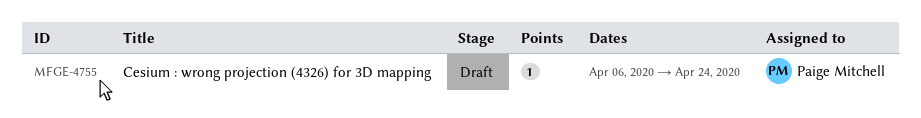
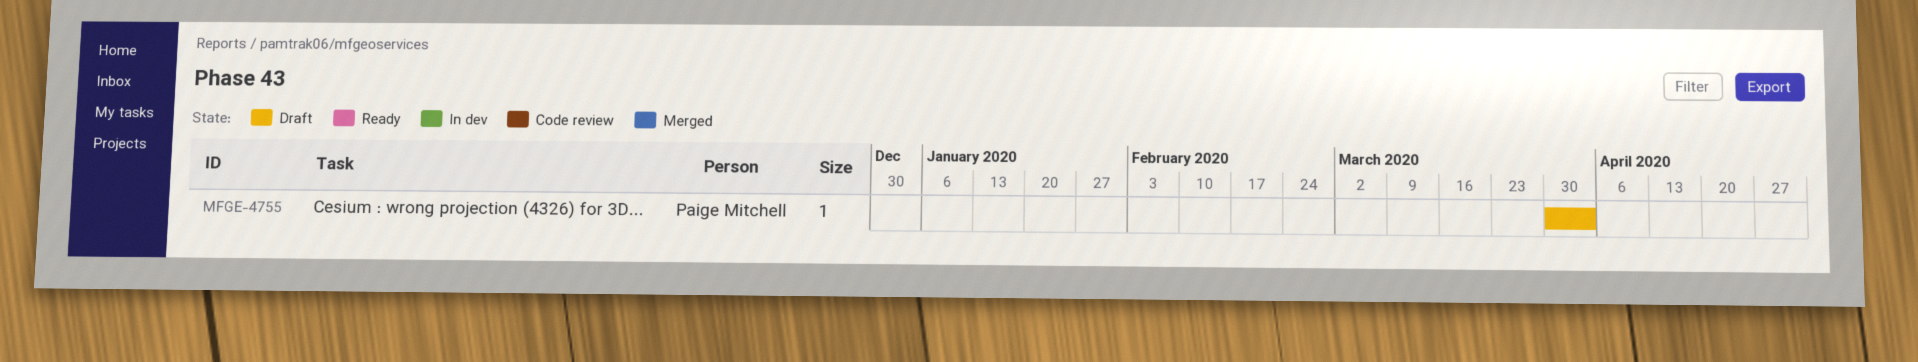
MFGE-4755, start: Apr 6 -> Mar 30
MFGE-4755, due: Apr 24 -> Apr 3

